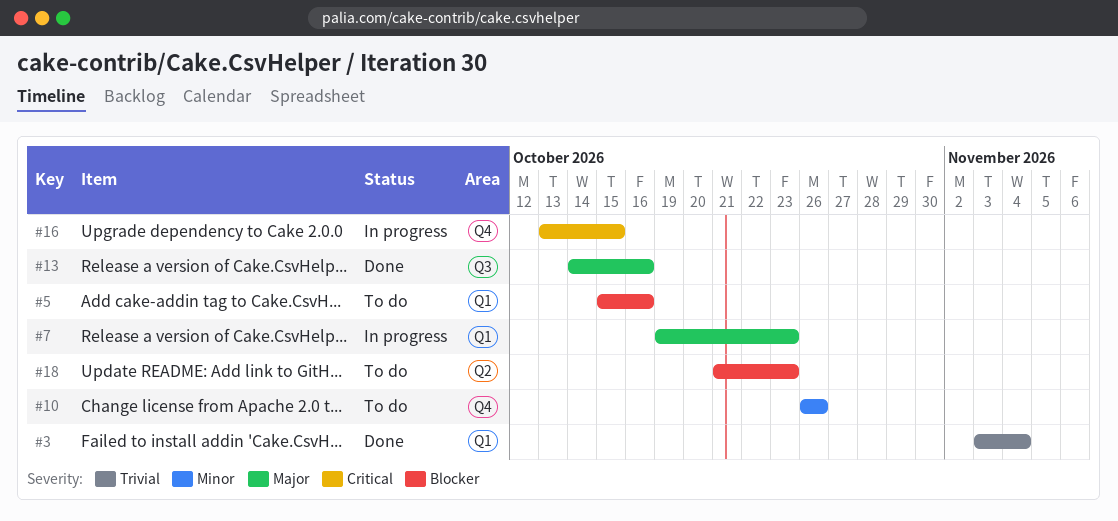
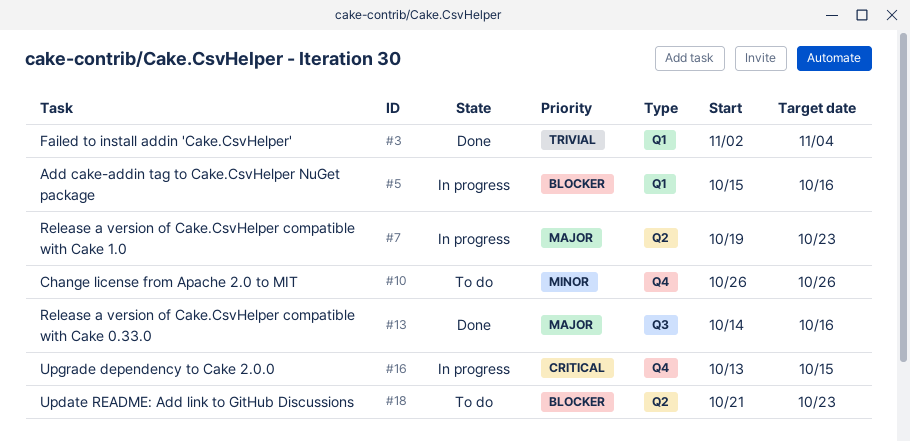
#3, start: Nov 3 -> Nov 2
#5, status: To do -> In progress
#7, label: Q1 -> Q2

